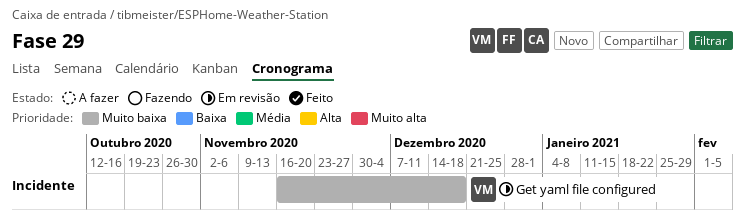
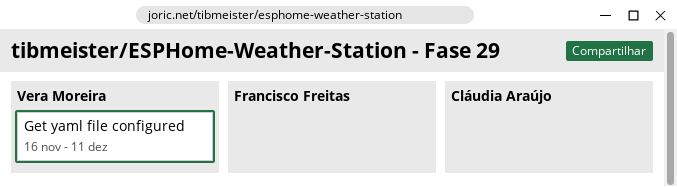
Get yaml file configured, due: Dec 18 -> Dec 11

